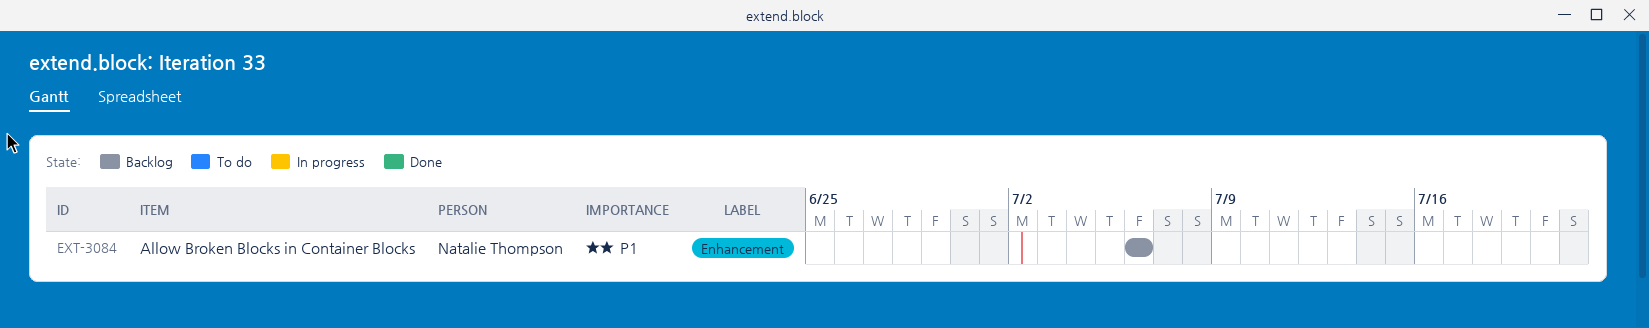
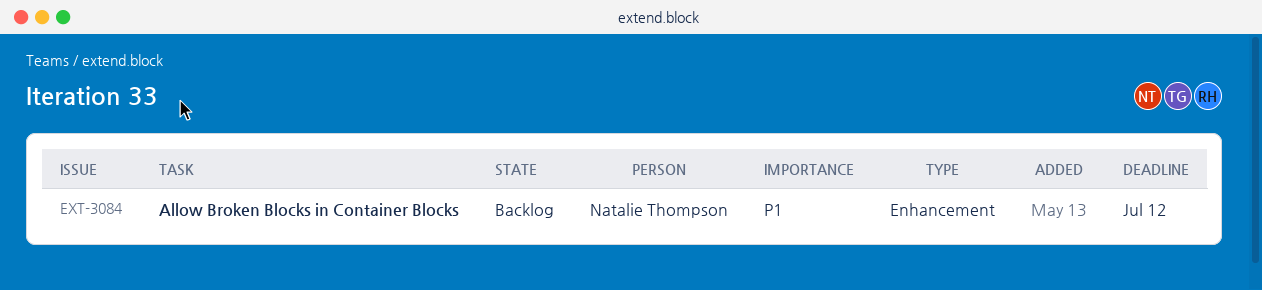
EXT-3084, due: Jul 6 -> Jul 12

